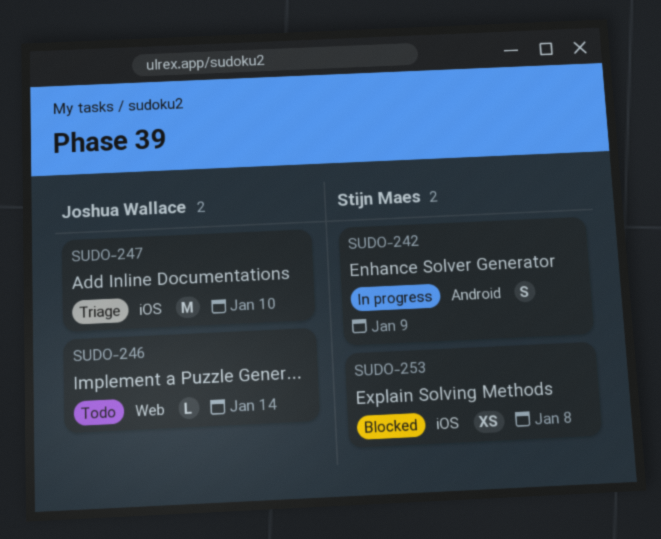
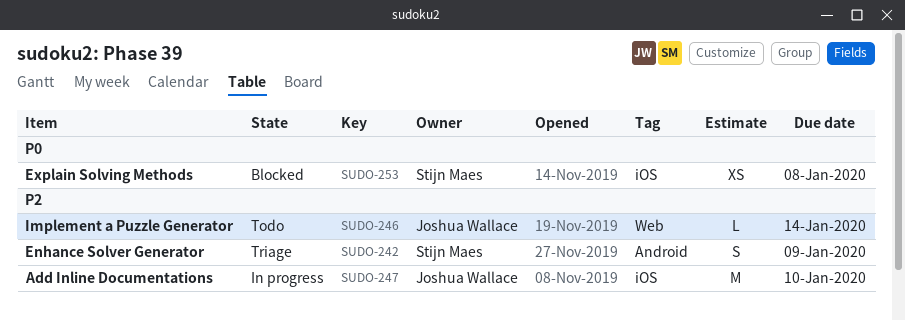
SUDO-242, status: In progress -> Triage
SUDO-247, status: Triage -> In progress

